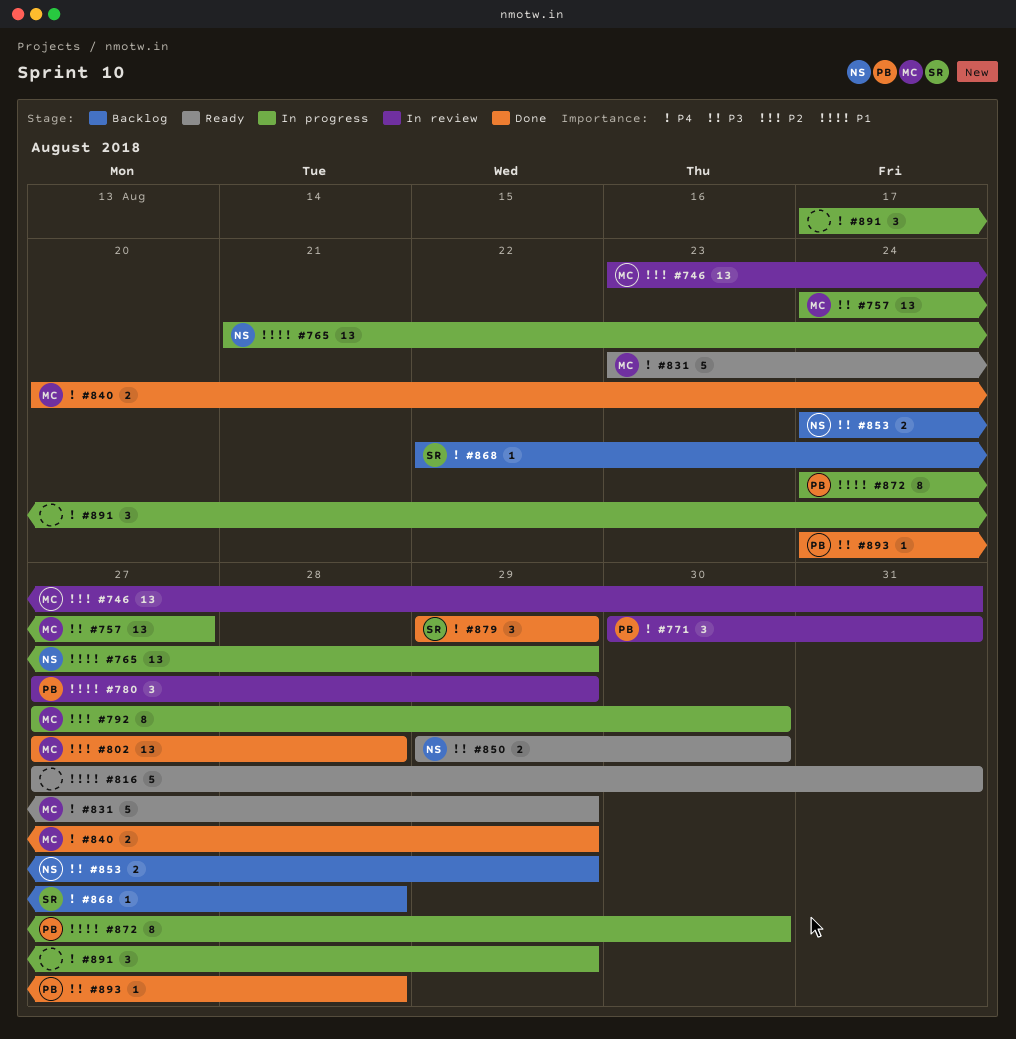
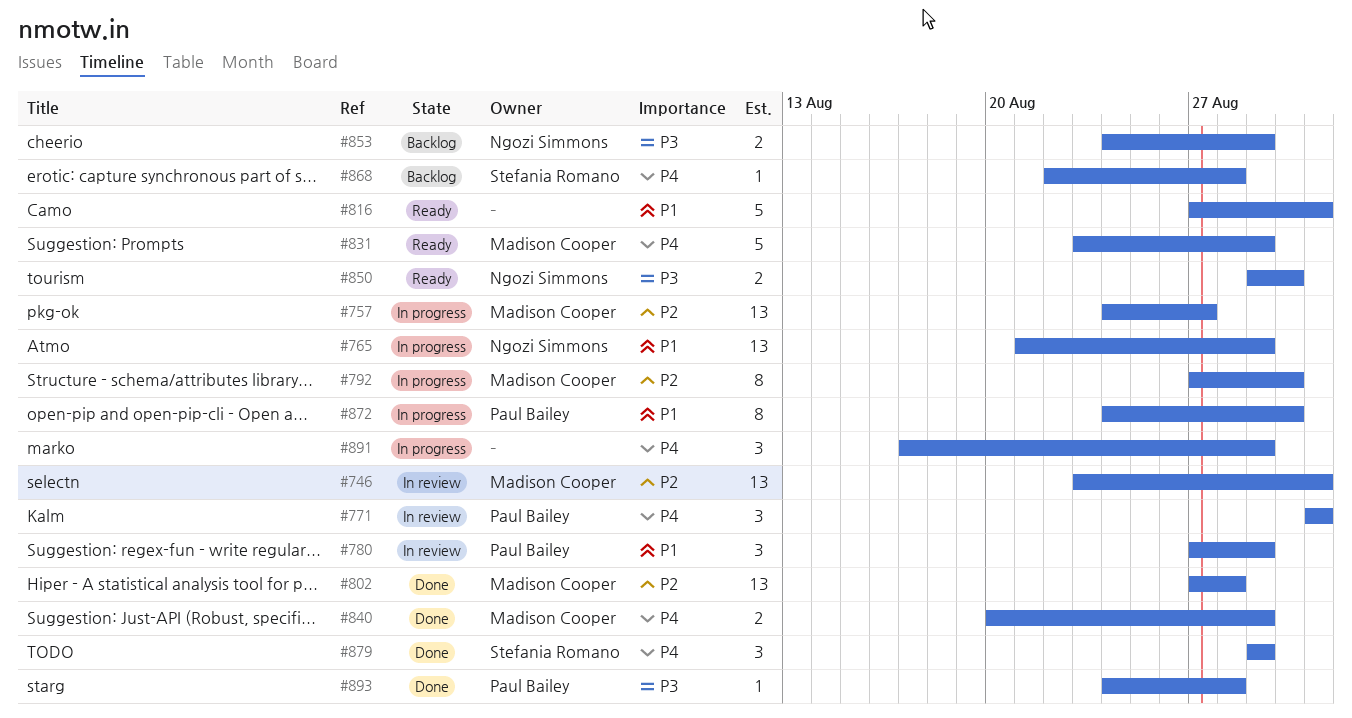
#757, priority: P3 -> P2
#771, start: Aug 30 -> Aug 31

